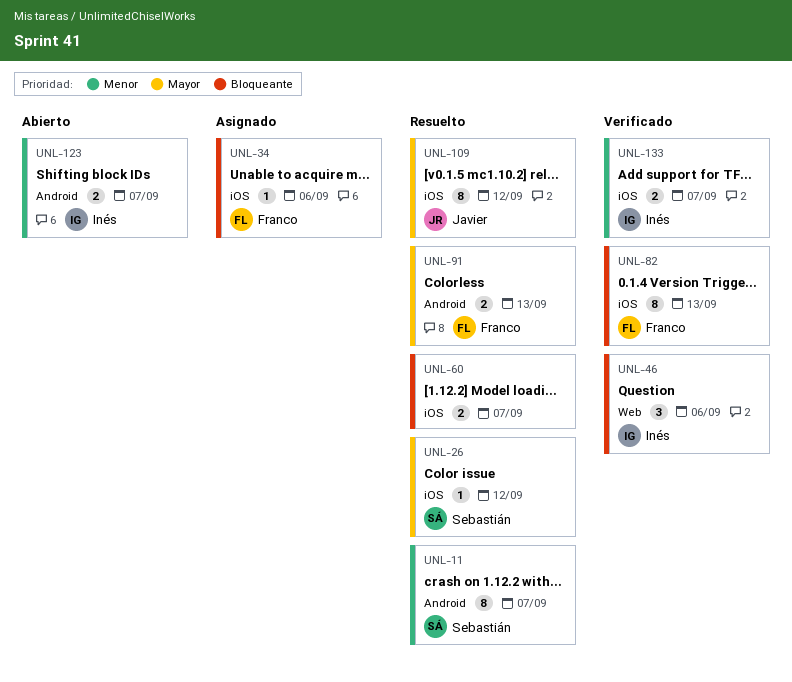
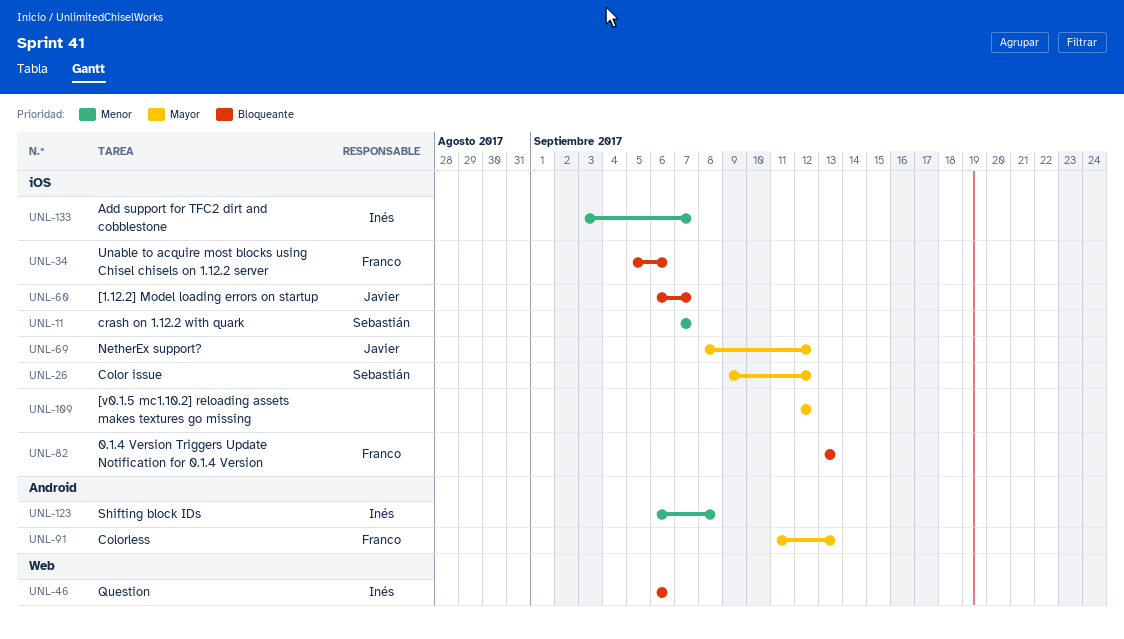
UNL-11, label: Android -> iOS
UNL-60, owner: none -> Javier
UNL-69: none -> present
UNL-109, owner: Javier -> none
UNL-123, due: Sep 7 -> Sep 8

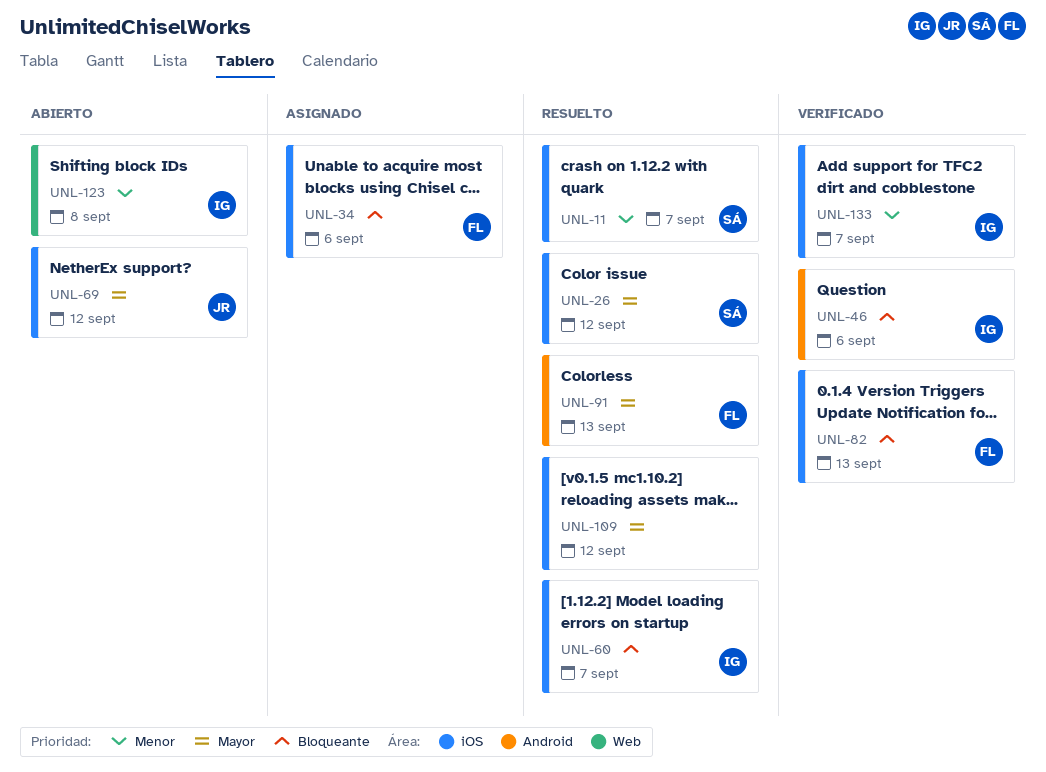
UNL-46, label: Web -> Android
UNL-60, owner: Javier -> Inés
UNL-123, label: Android -> Web

